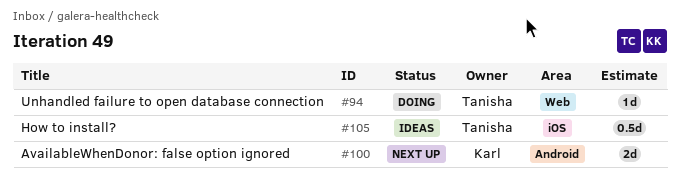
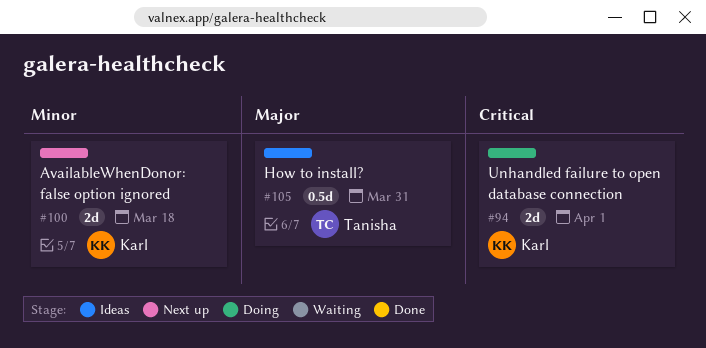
#94, owner: Tanisha -> Karl
#94, estimate: 1d -> 2d

